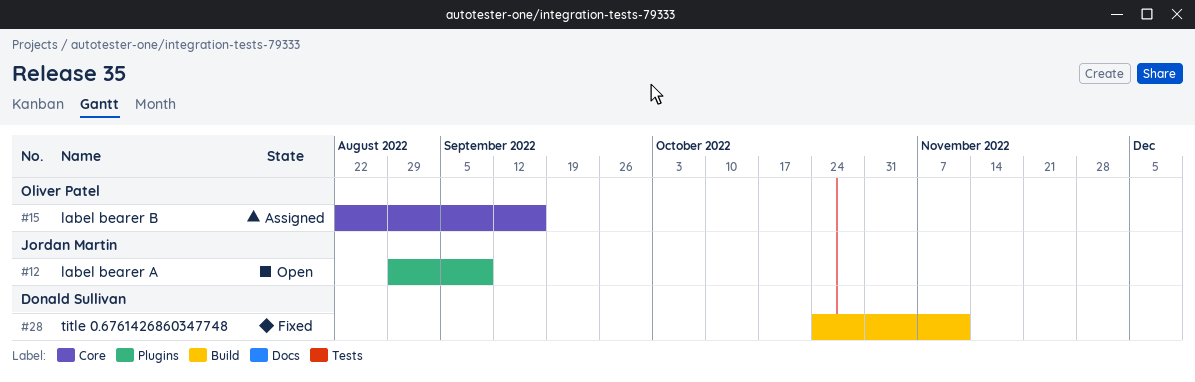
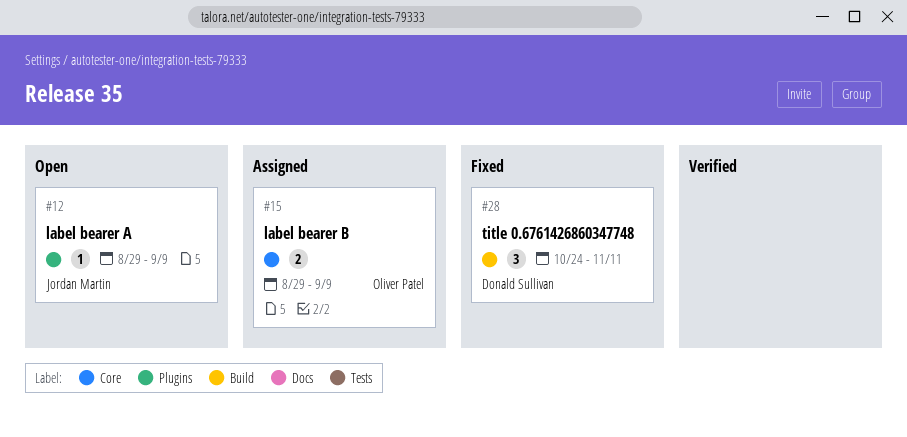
#15, start: Aug 22 -> Aug 29
#15, due: Sep 16 -> Sep 9

